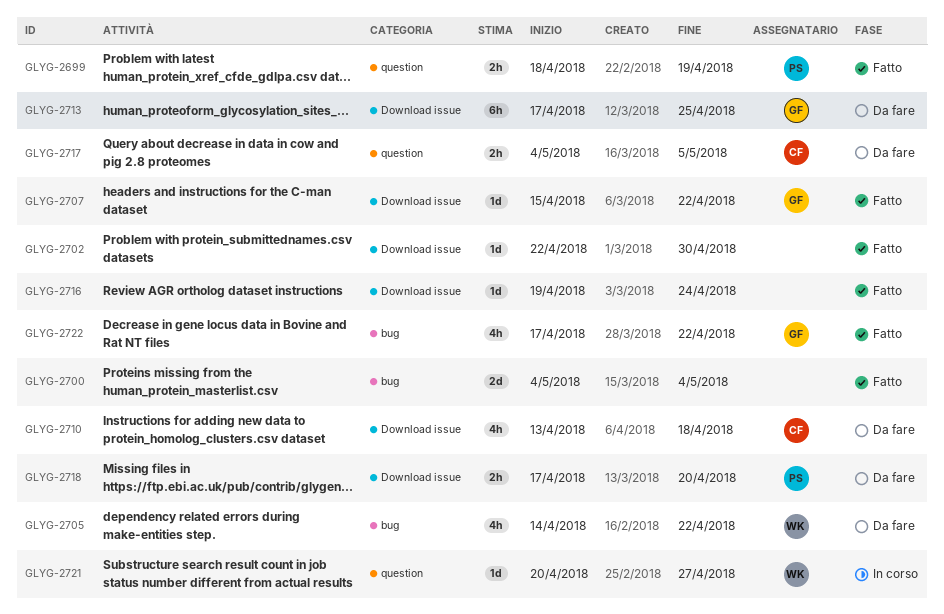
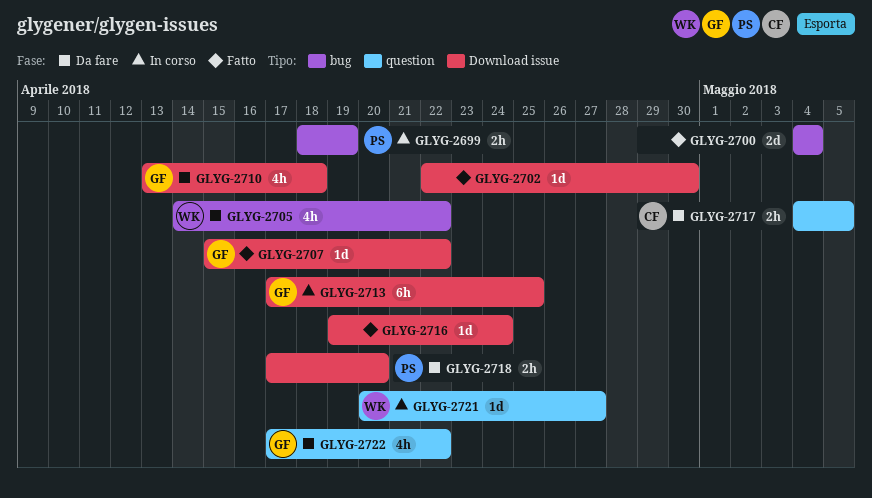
GLYG-2699, status: Fatto -> In corso
GLYG-2699, label: question -> bug
GLYG-2710, owner: CF -> GF
GLYG-2713, status: Da fare -> In corso
GLYG-2722, status: Fatto -> Da fare
GLYG-2722, label: bug -> question

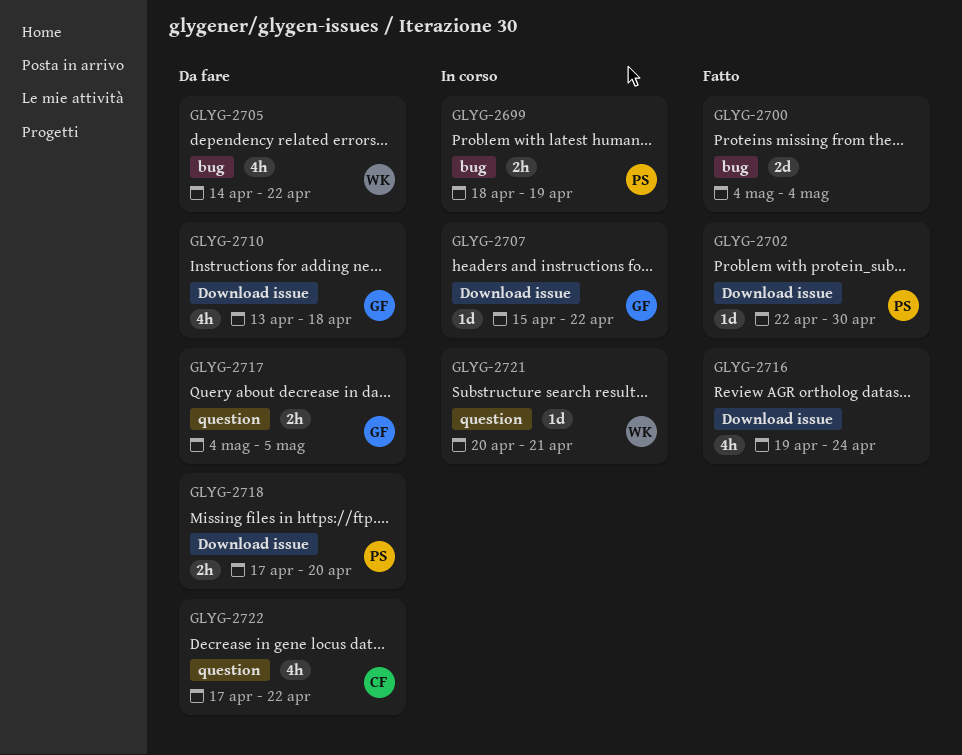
GLYG-2702, owner: none -> PS
GLYG-2707, status: Fatto -> In corso
GLYG-2713: present -> none
GLYG-2716, estimate: 1d -> 4h
GLYG-2717, owner: CF -> GF
GLYG-2721, due: Apr 27 -> Apr 21
GLYG-2722, owner: GF -> CF

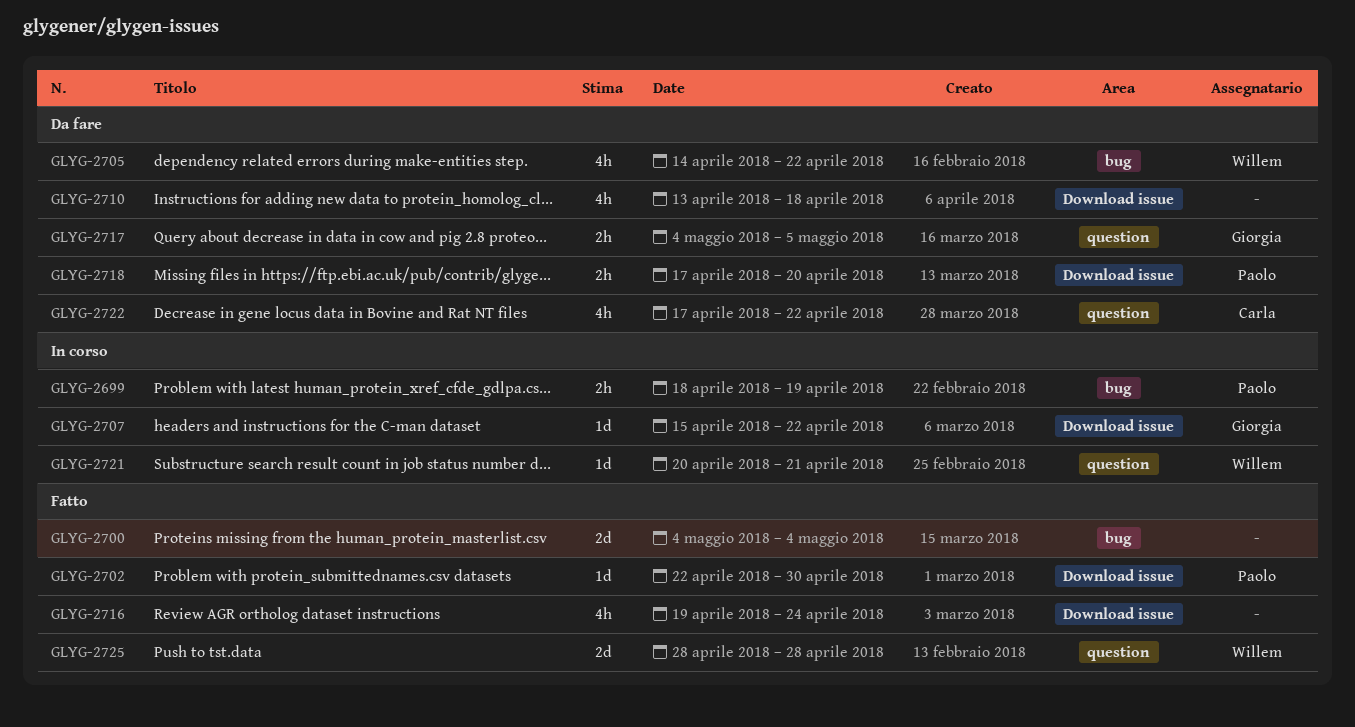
GLYG-2710, owner: Giorgia -> none
GLYG-2725: none -> present

